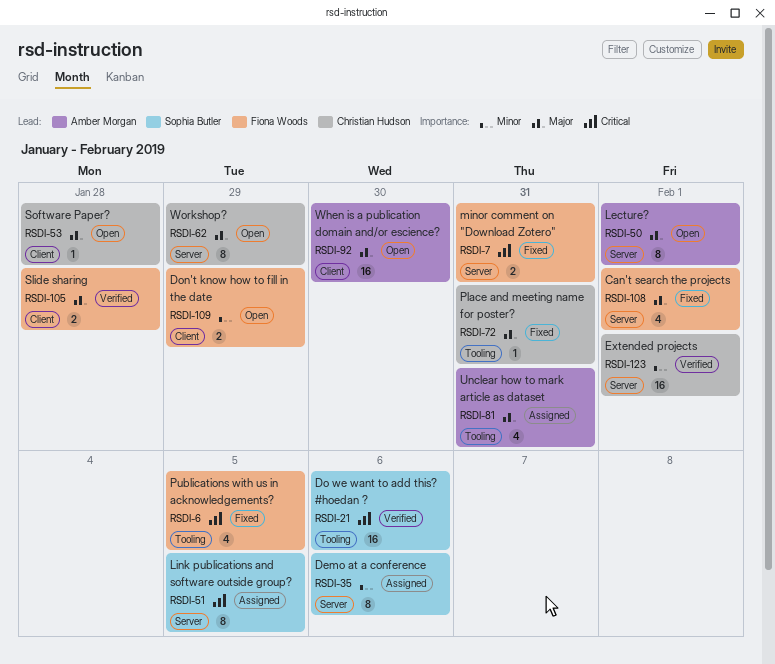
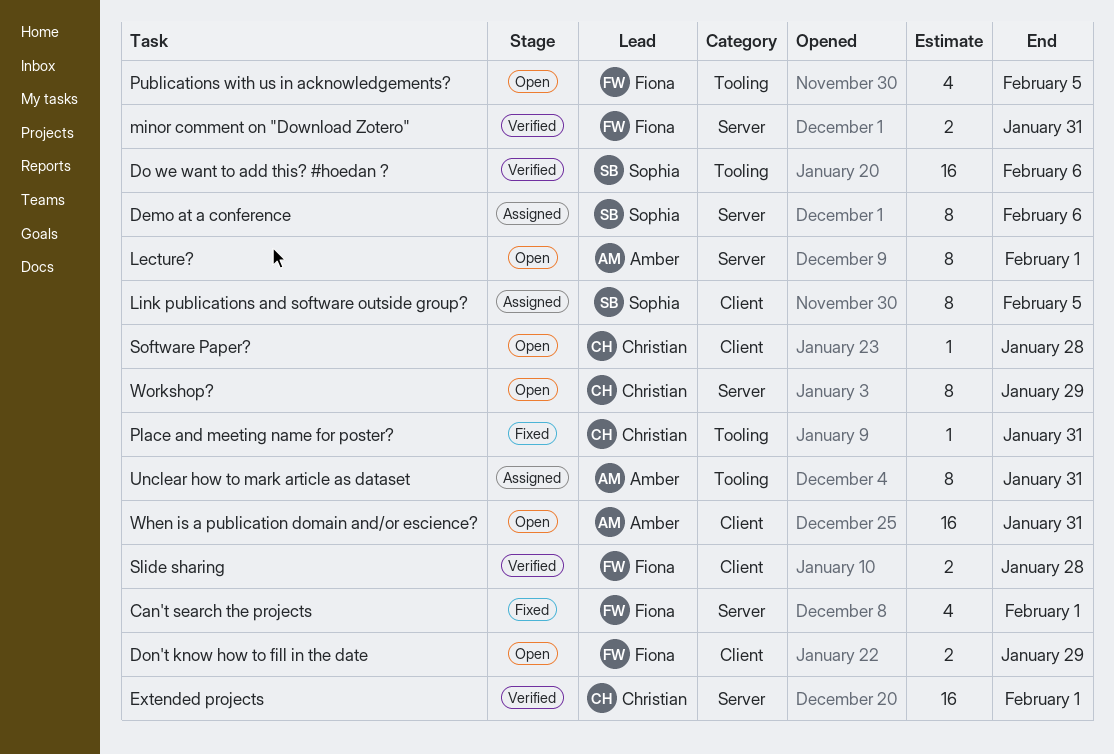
Link publications and software outside group?, label: Server -> Client
minor comment on "Download Zotero", status: Fixed -> Verified
Publications with us in acknowledgements?, status: Fixed -> Open
Unclear how to mark article as dataset, estimate: 4 -> 8
When is a publication domain and/or escience?, due: Jan 30 -> Jan 31

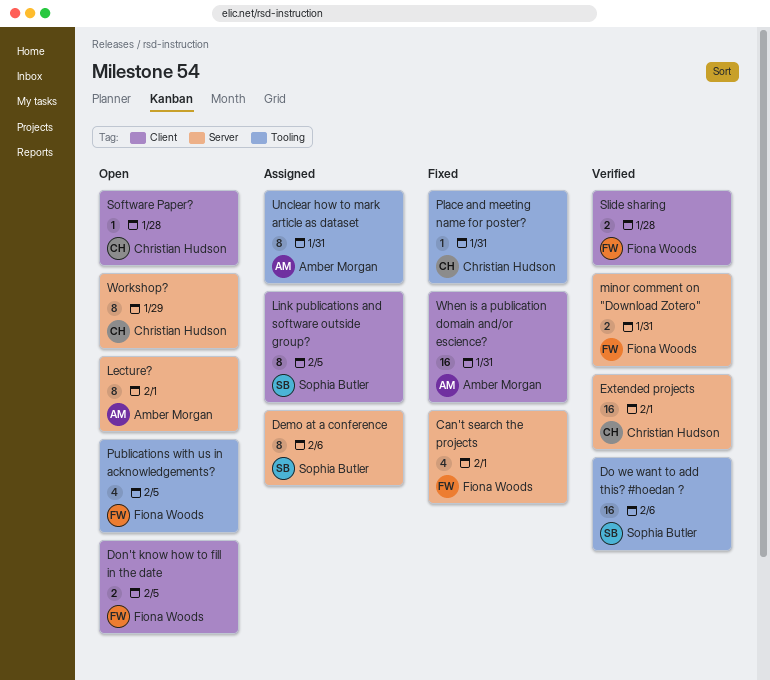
Don't know how to fill in the date, due: Jan 29 -> Feb 5
When is a publication domain and/or escience?, status: Open -> Fixed

